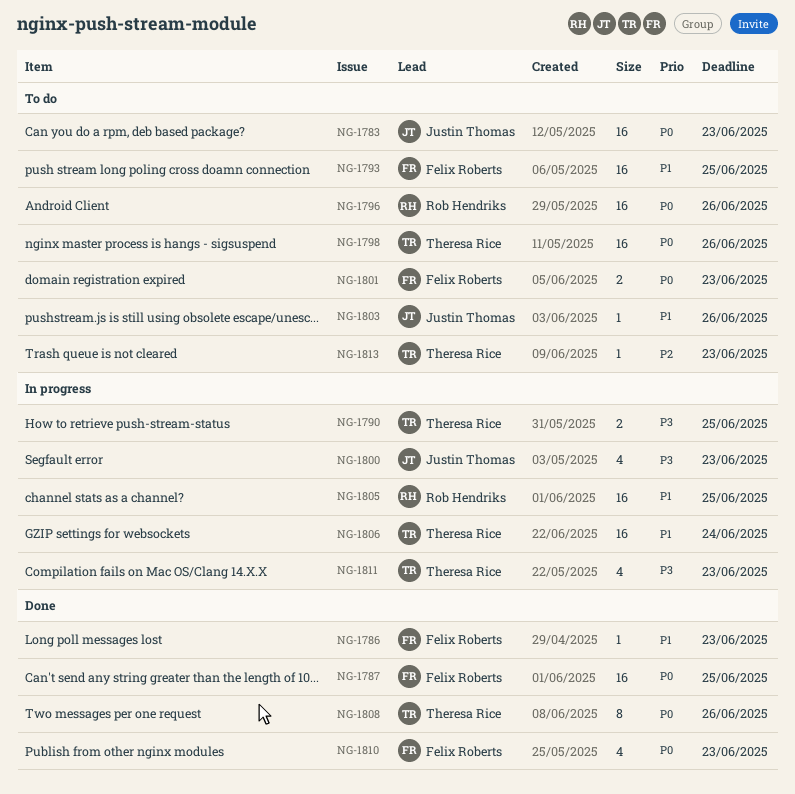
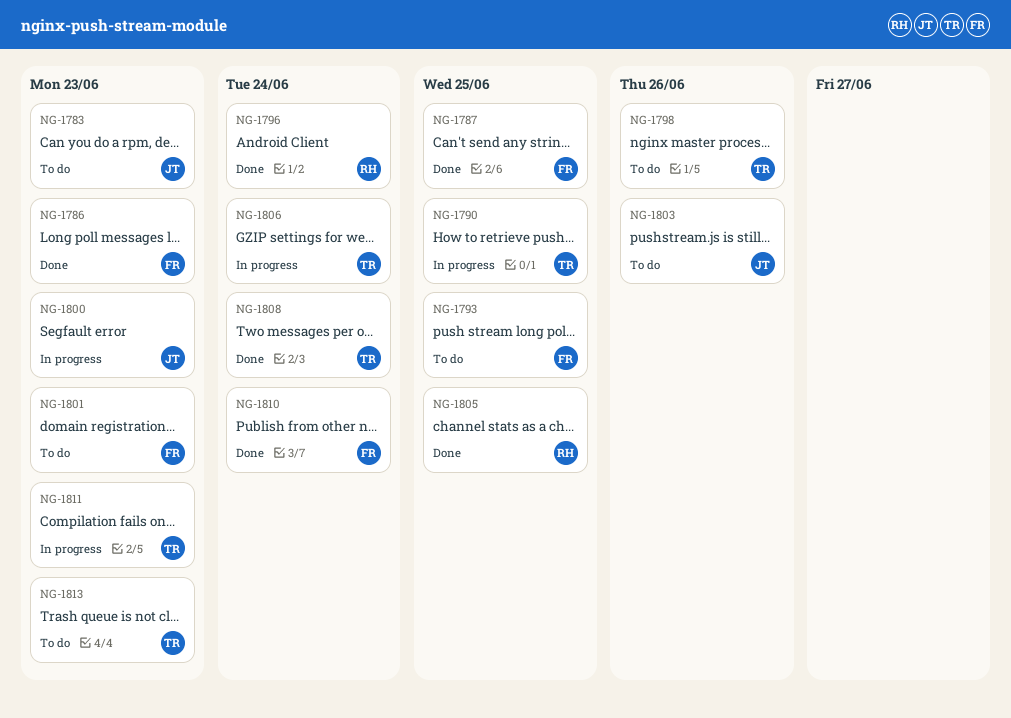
NG-1796, status: To do -> Done
NG-1796, due: Jun 26 -> Jun 24
NG-1805, status: In progress -> Done
NG-1808, due: Jun 26 -> Jun 24
NG-1810, due: Jun 23 -> Jun 24

